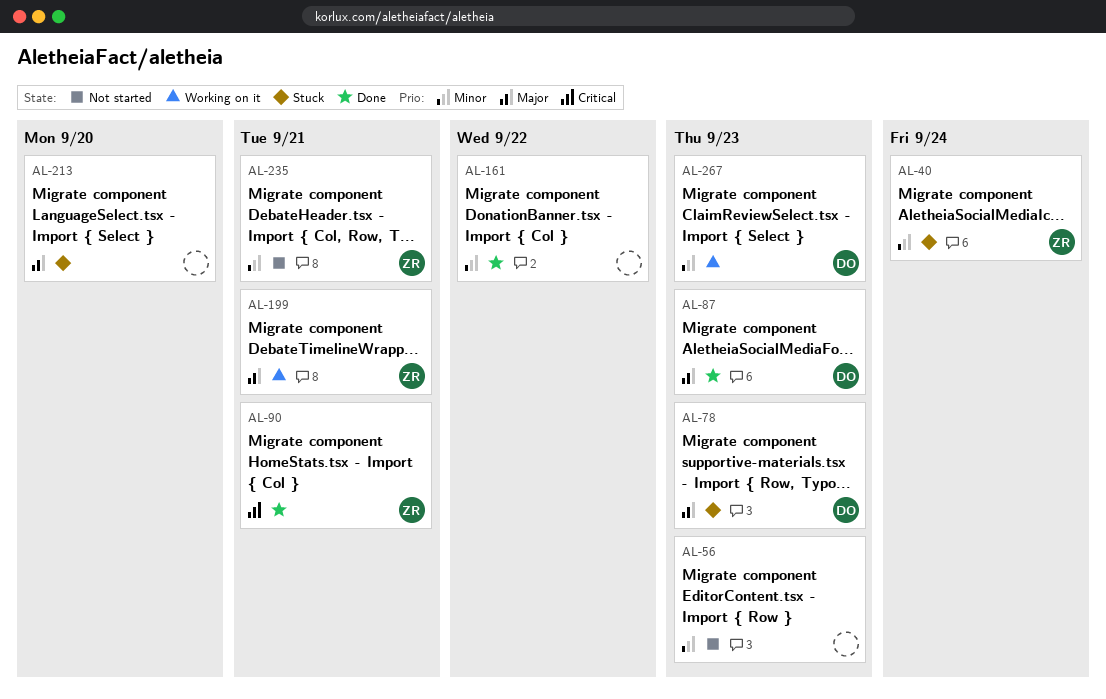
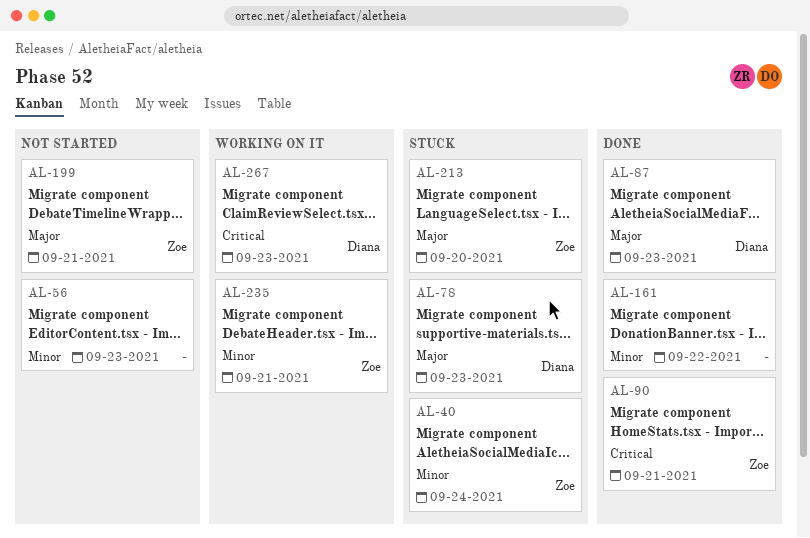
AL-199, status: Working on it -> Not started
AL-213, owner: none -> Zoe
AL-235, status: Not started -> Working on it
AL-267, priority: Minor -> Critical

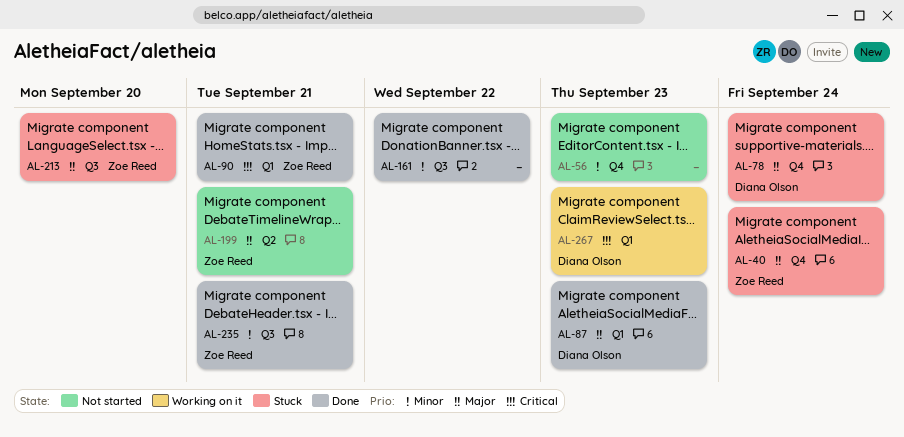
AL-40, priority: Minor -> Major
AL-78, due: Sep 23 -> Sep 24
AL-235, status: Working on it -> Done

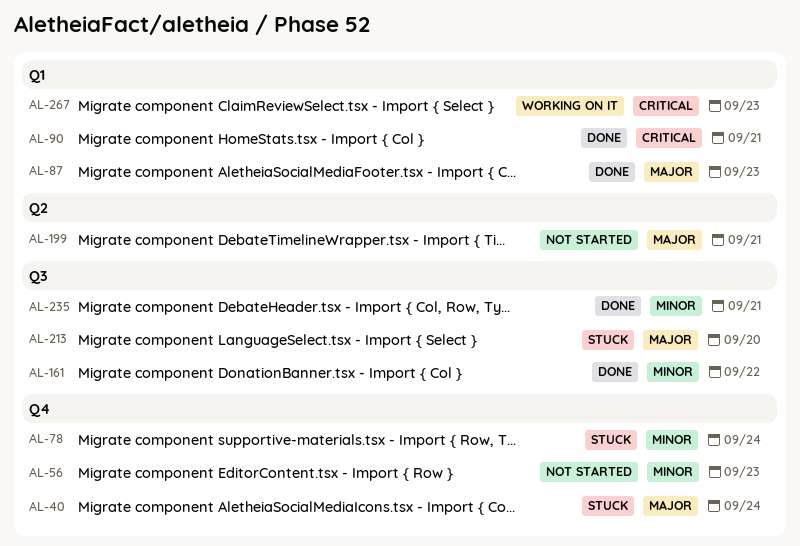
AL-78, priority: Major -> Minor

